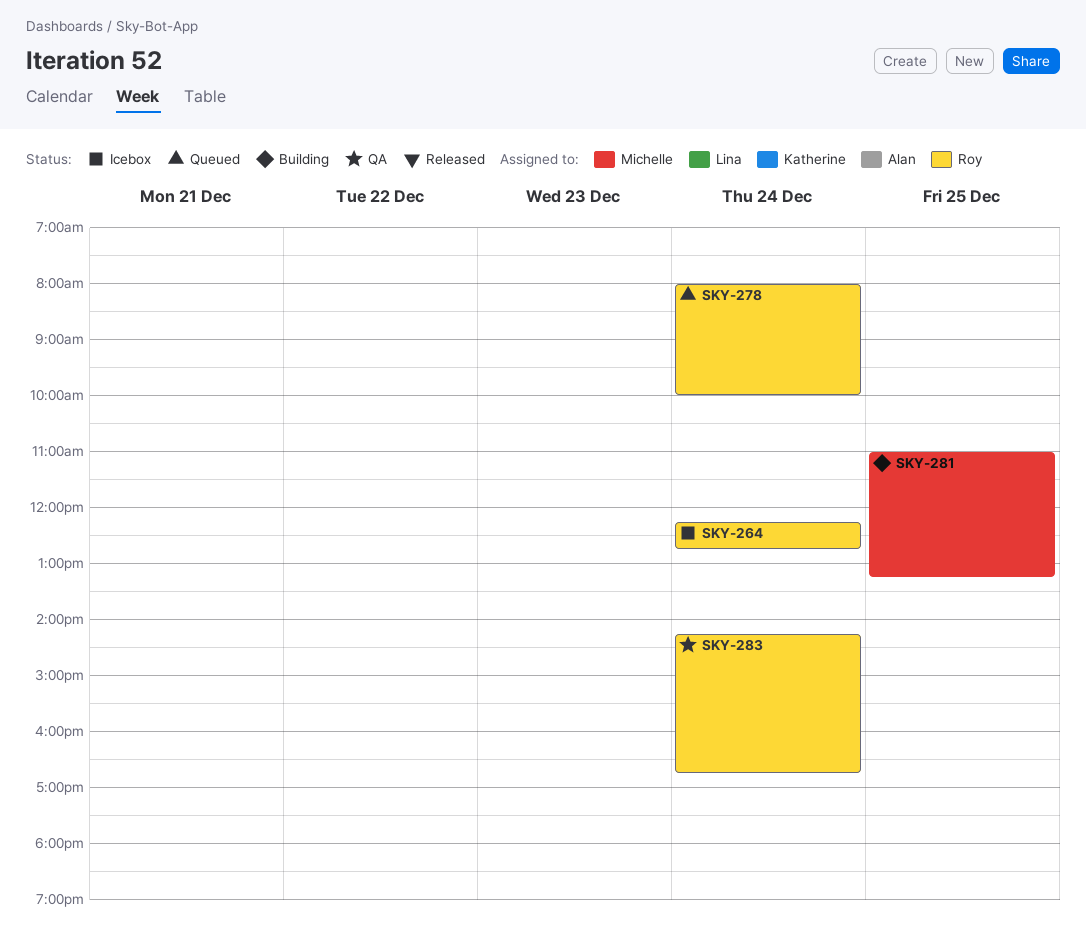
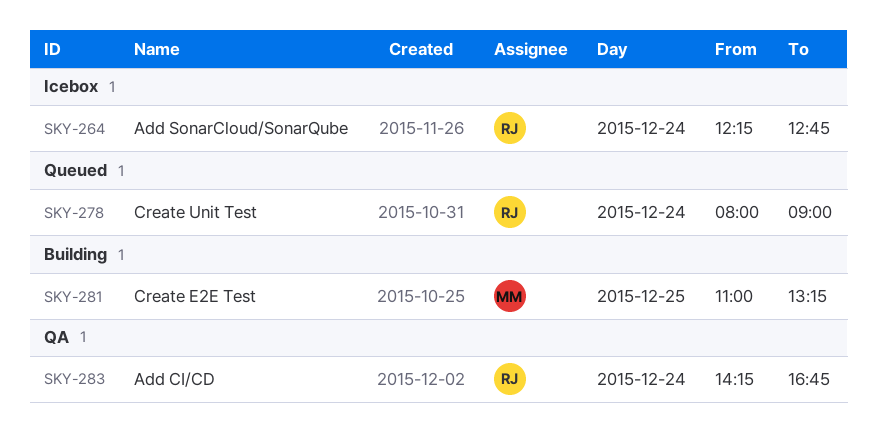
SKY-278, ends: 10:00 -> 09:00

